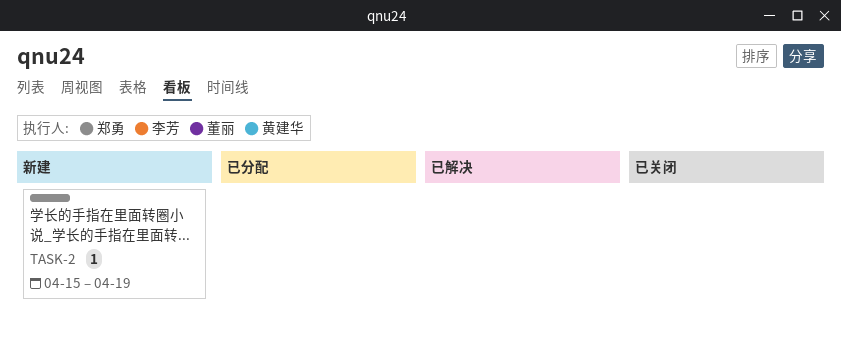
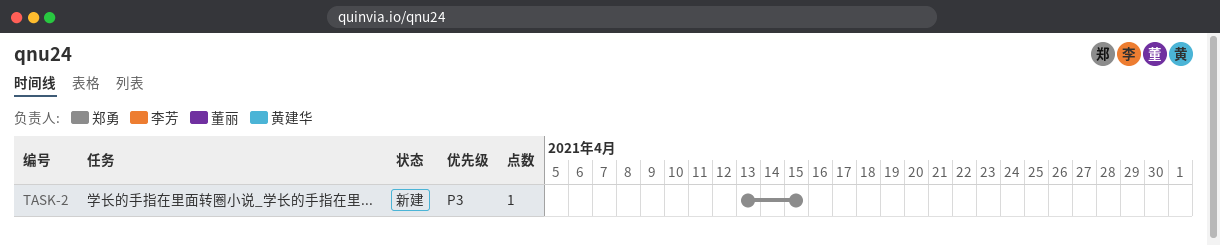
TASK-2, start: Apr 15 -> Apr 13
TASK-2, due: Apr 19 -> Apr 15

